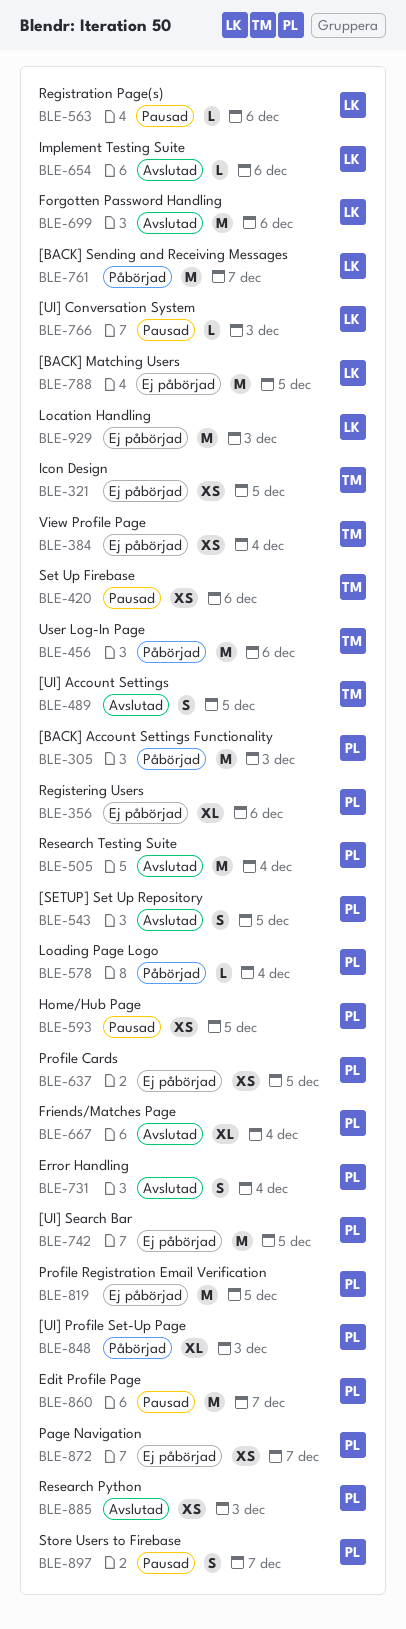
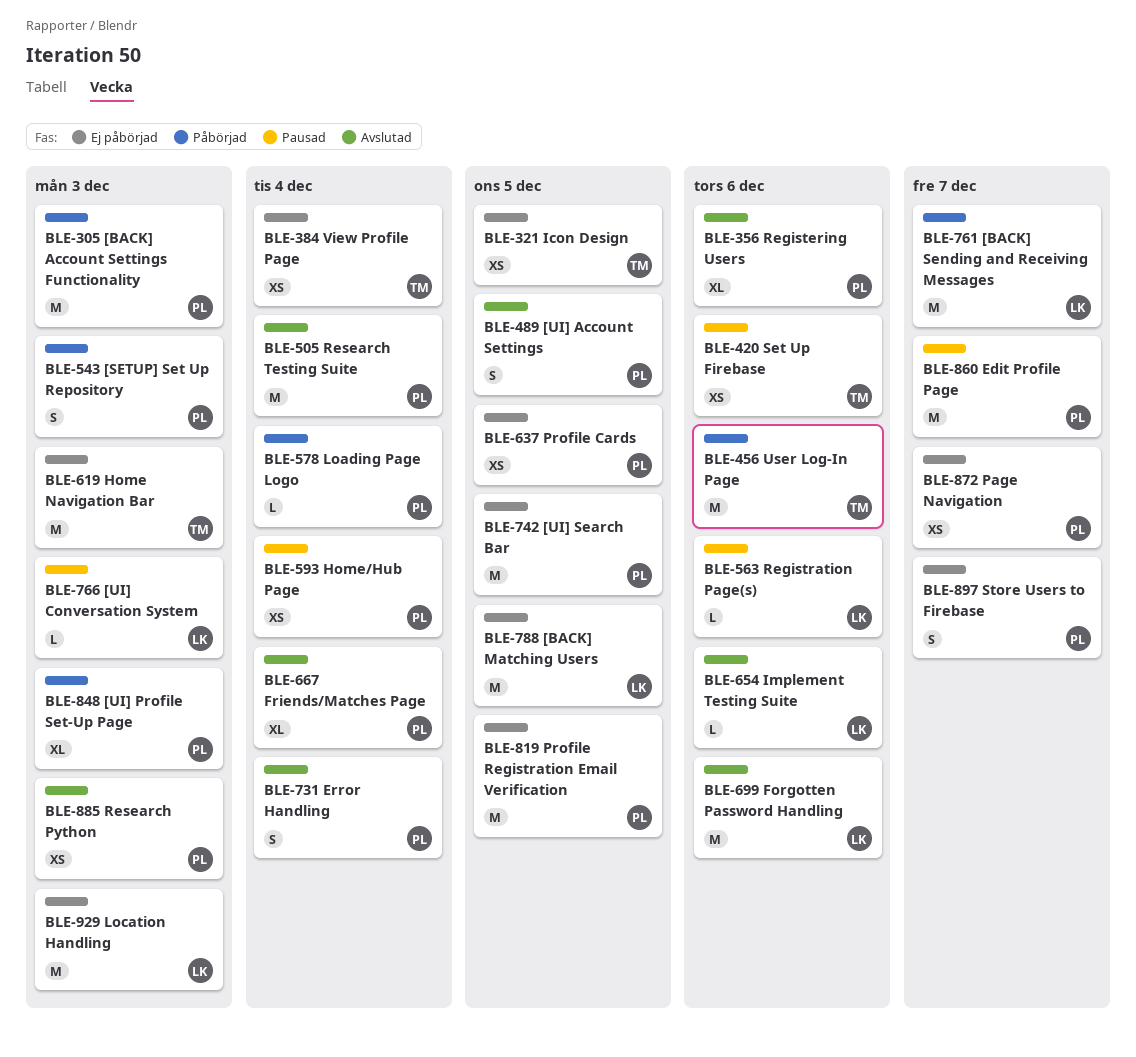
BLE-356, status: Ej påbörjad -> Avslutad
BLE-489, owner: TM -> PL
BLE-543, status: Avslutad -> Påbörjad
BLE-543, due: Dec 5 -> Dec 3
BLE-593, due: Dec 5 -> Dec 4
BLE-619: none -> present
BLE-897, status: Pausad -> Ej påbörjad

